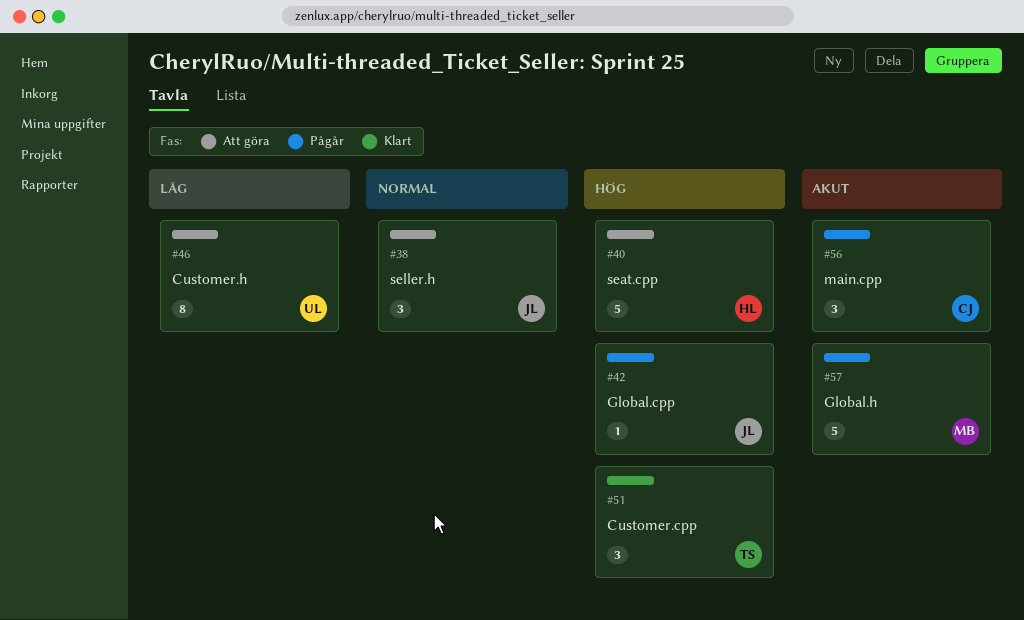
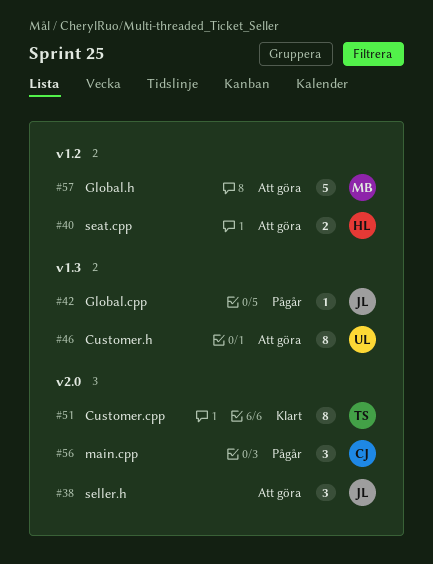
#40, estimate: 5 -> 2
#51, estimate: 3 -> 8
#57, status: Pågår -> Att göra

